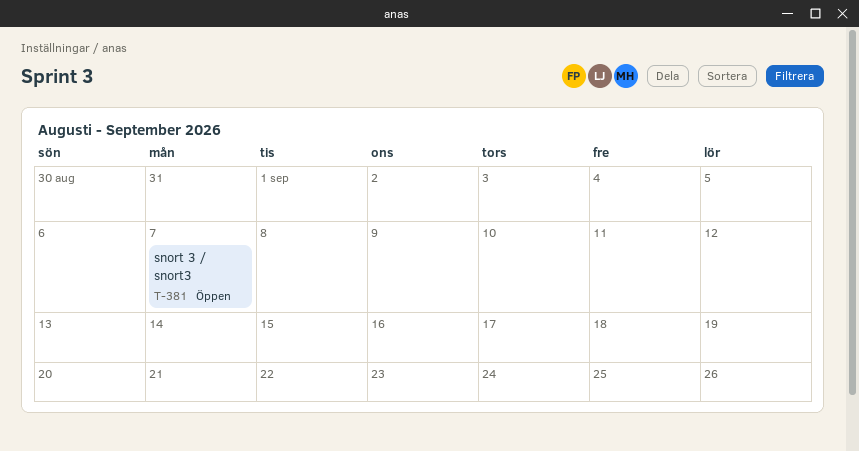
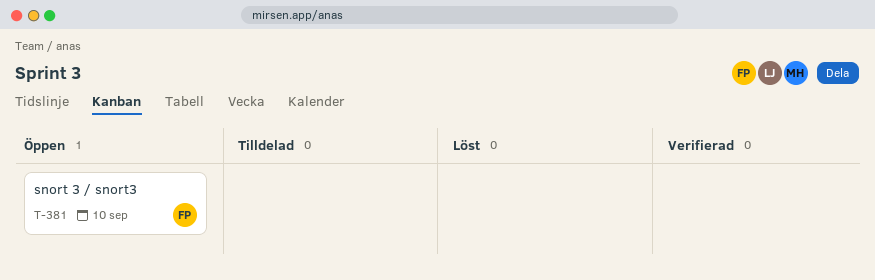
T-381, due: Sep 7 -> Sep 10

